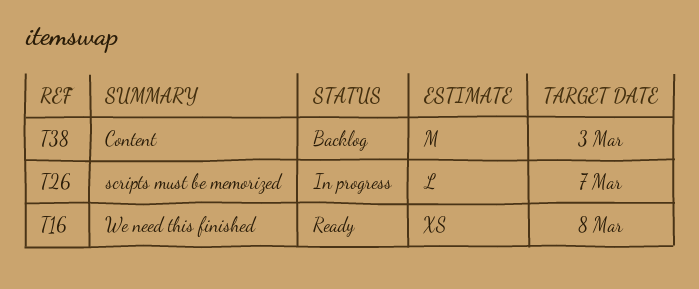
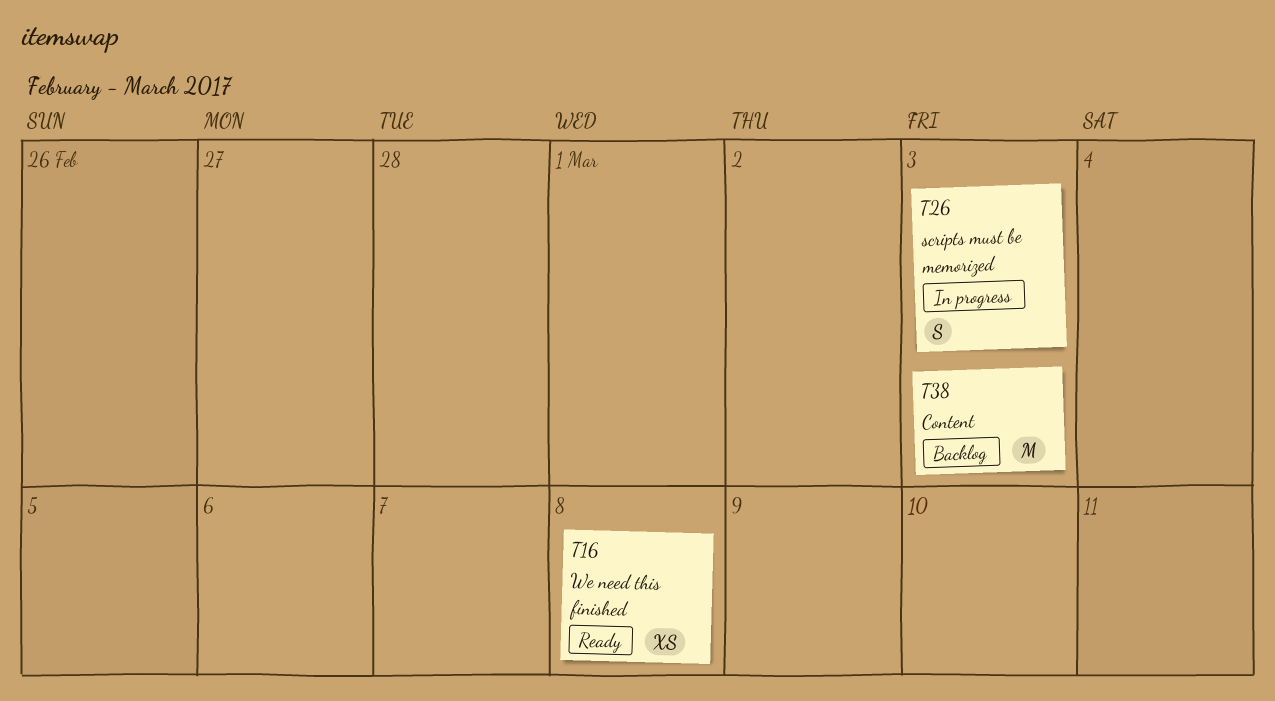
T26, estimate: L -> S
T26, due: Mar 7 -> Mar 3

